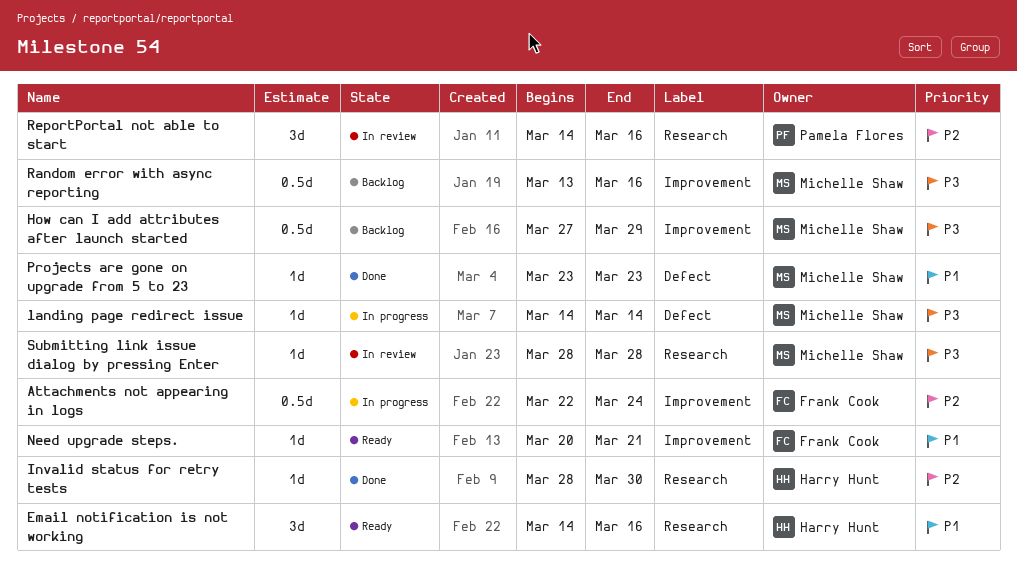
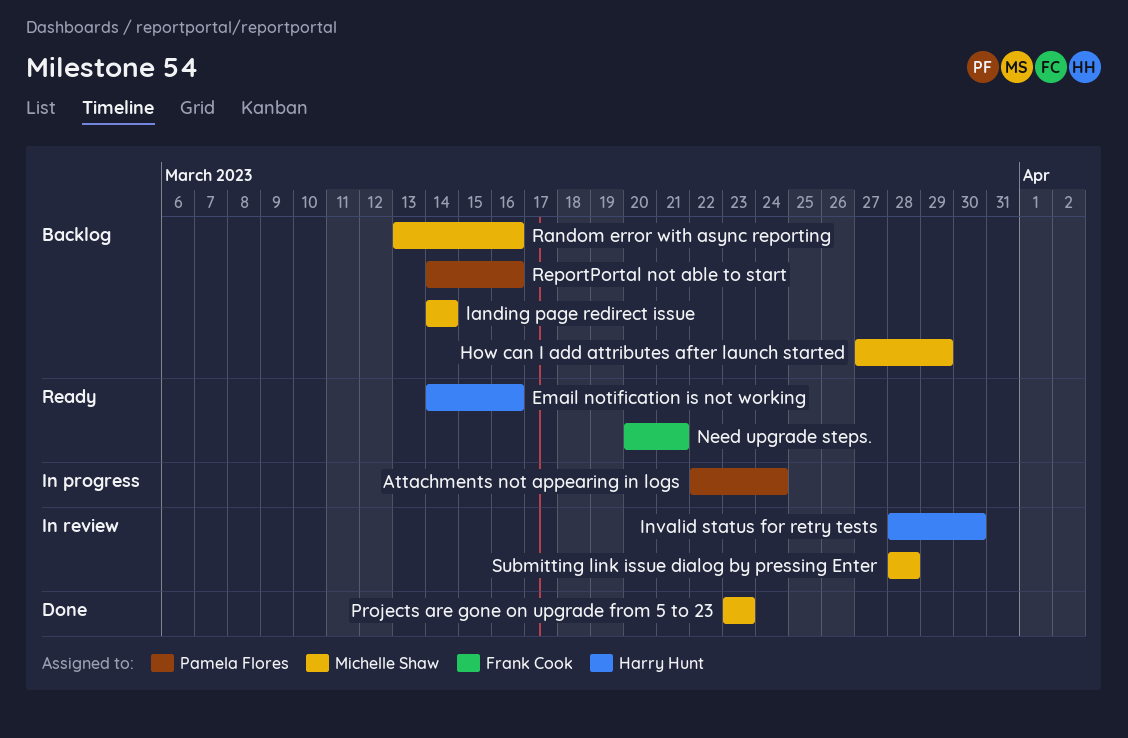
Attachments not appearing in logs, owner: Frank Cook -> Pamela Flores
Invalid status for retry tests, status: Done -> In review
landing page redirect issue, status: In progress -> Backlog
ReportPortal not able to start, status: In review -> Backlog

